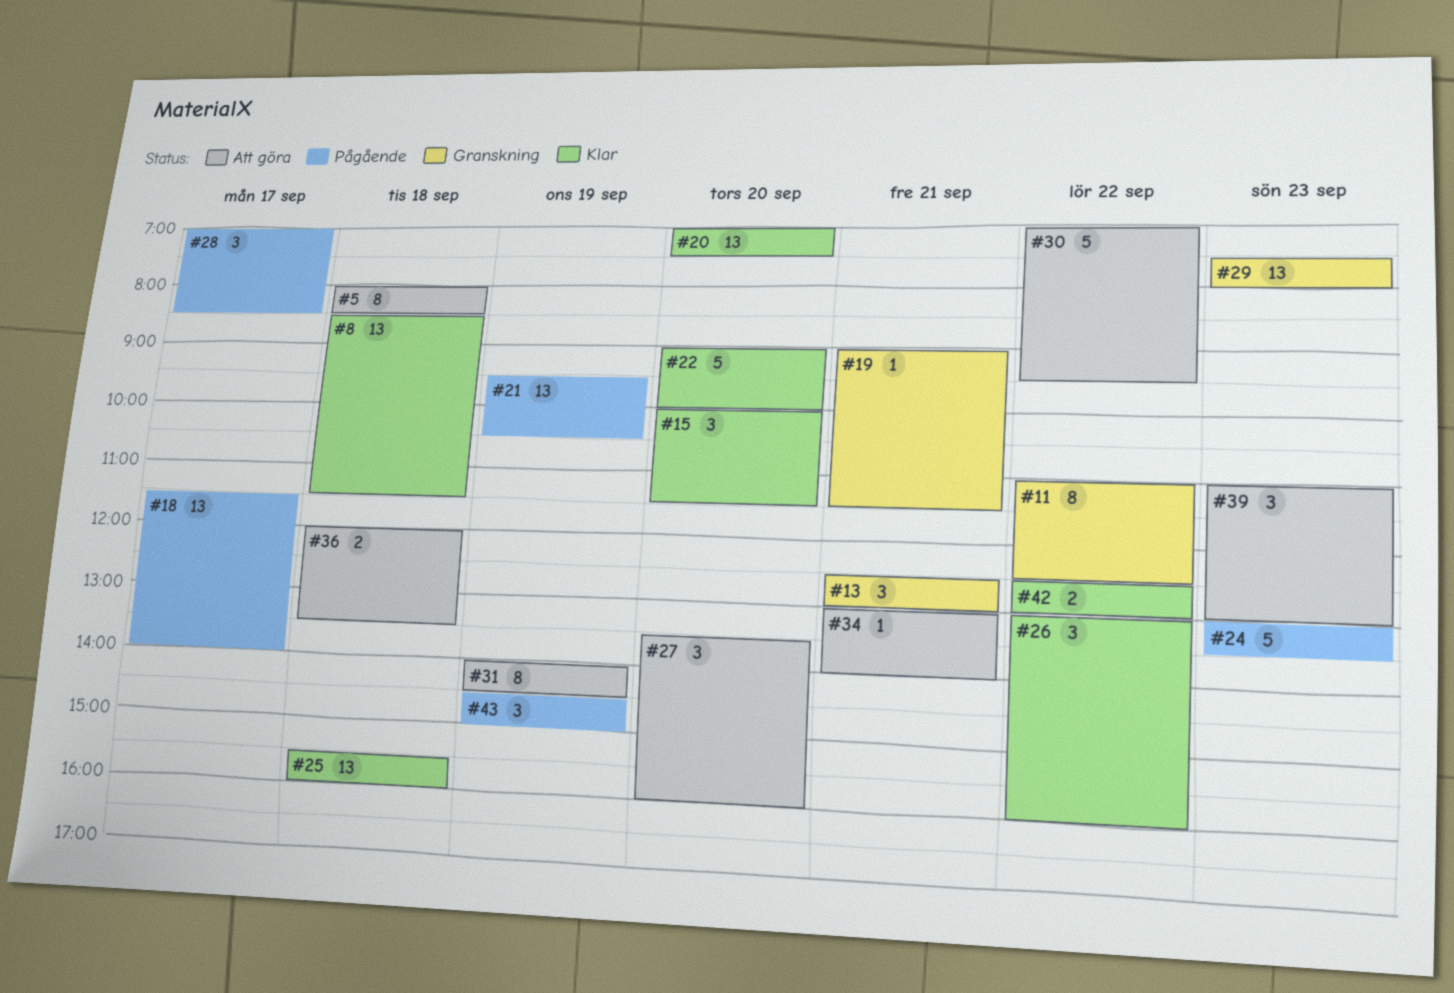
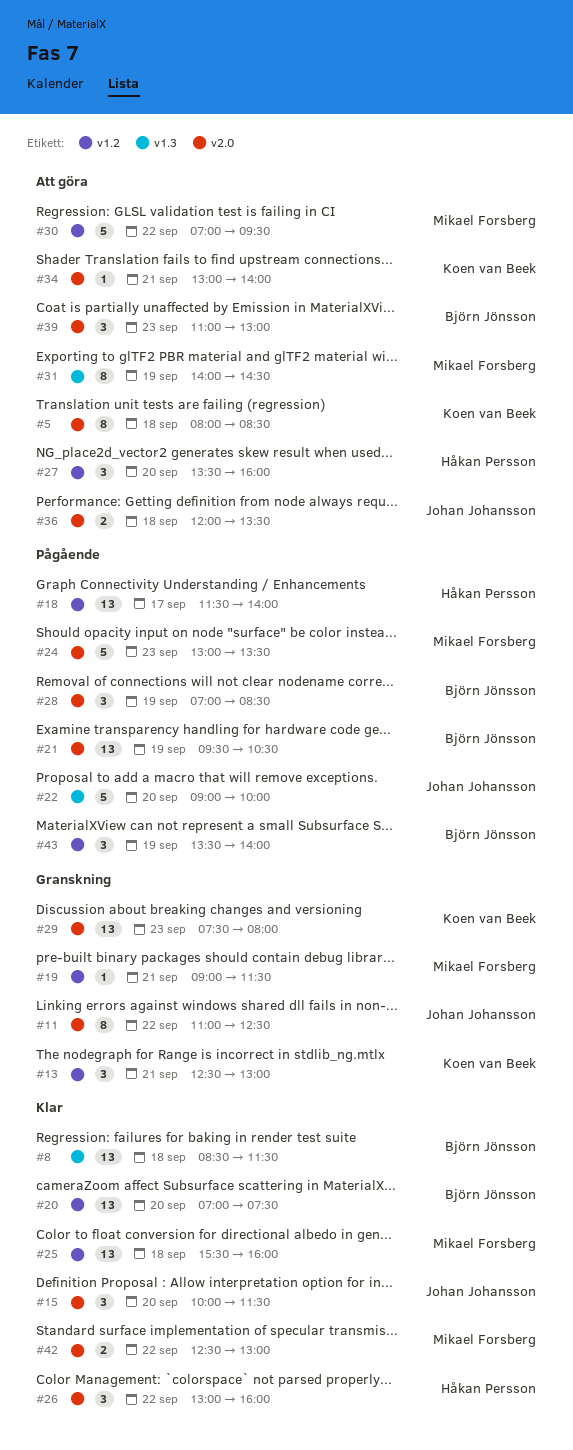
#22, status: Klar -> Pågående
#28, day: Sep 17 -> Sep 19
#43, begins: 14:30 -> 13:30
#43, ends: 15:00 -> 14:00

